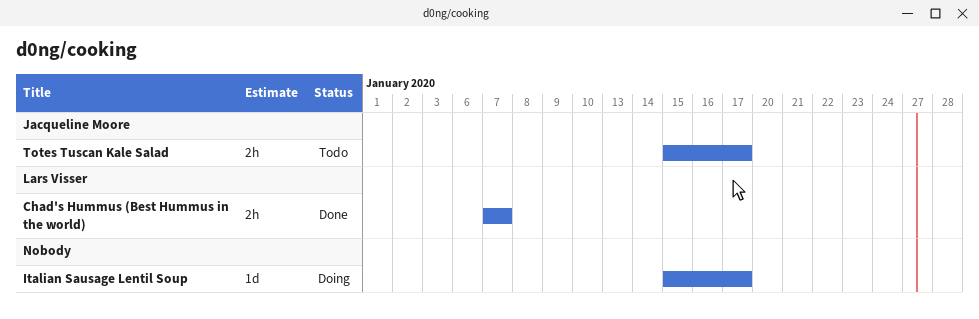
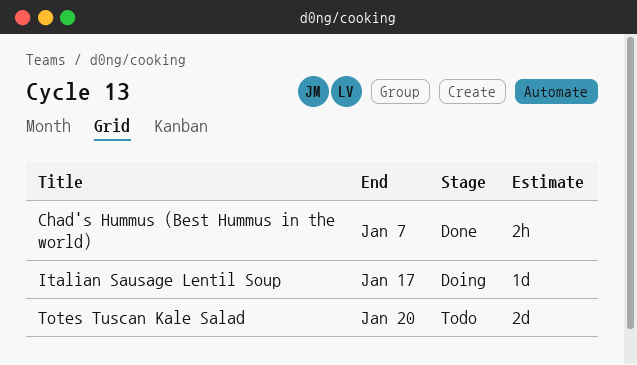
Totes Tuscan Kale Salad, estimate: 2h -> 2d
Totes Tuscan Kale Salad, due: Jan 17 -> Jan 20

